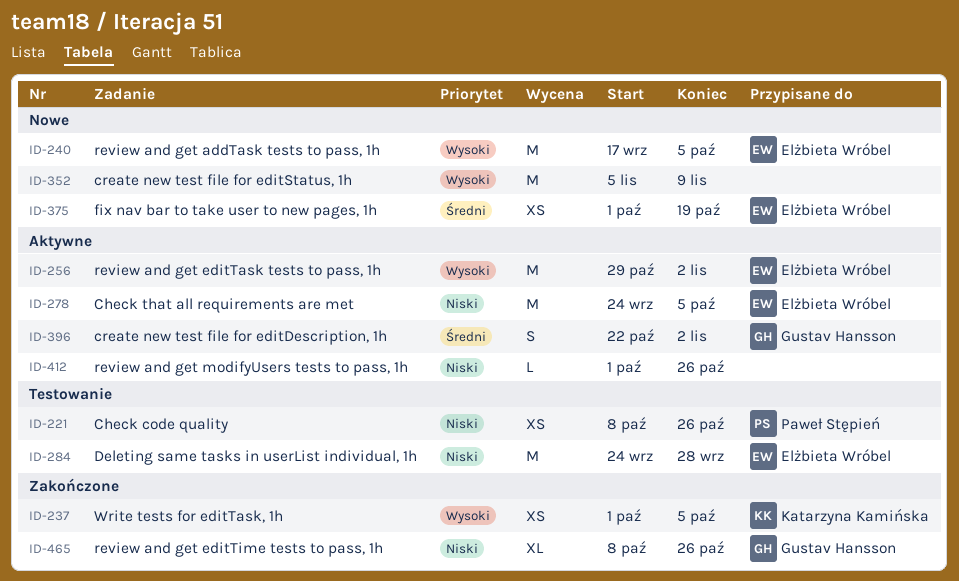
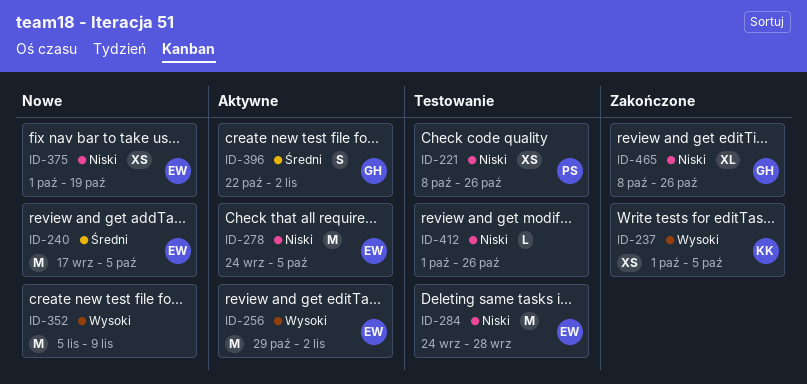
ID-240, priority: Wysoki -> Średni
ID-375, priority: Średni -> Niski
ID-412, status: Aktywne -> Testowanie

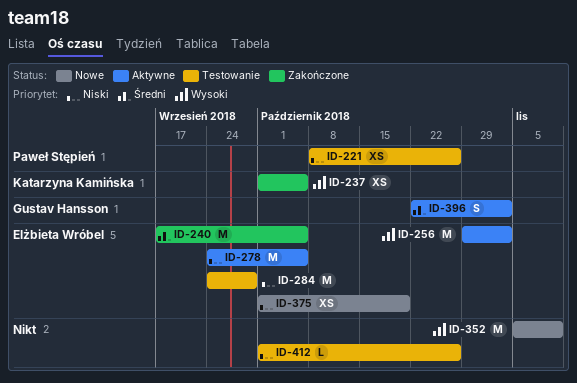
ID-240, status: Nowe -> Zakończone
ID-465: present -> none

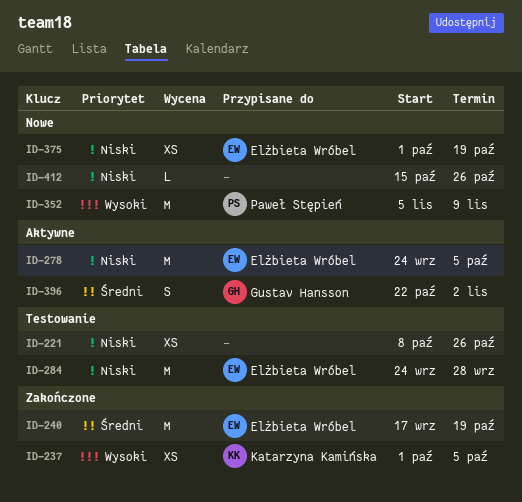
ID-221, owner: Paweł Stępień -> none
ID-240, due: Oct 5 -> Oct 19
ID-256: present -> none
ID-352, owner: none -> Paweł Stępień
ID-412, status: Testowanie -> Nowe
ID-412, start: Oct 1 -> Oct 15

